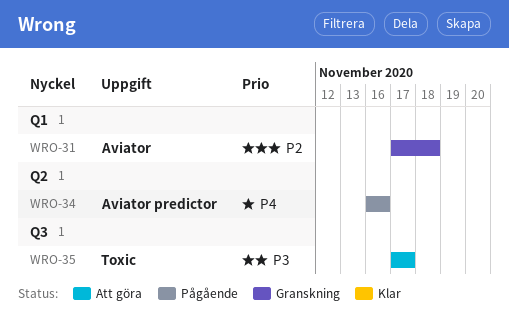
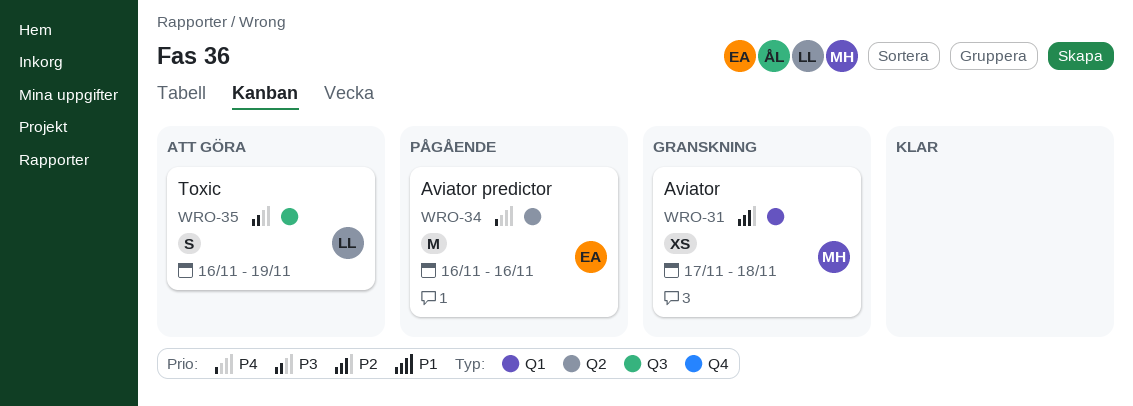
WRO-35, start: Nov 17 -> Nov 16
WRO-35, due: Nov 17 -> Nov 19

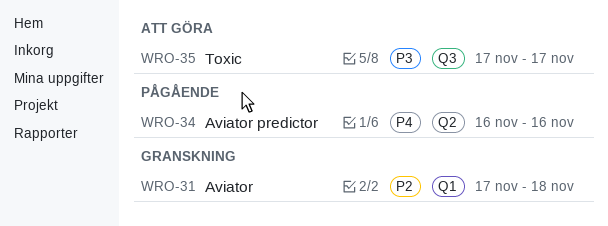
WRO-35, start: Nov 16 -> Nov 17
WRO-35, due: Nov 19 -> Nov 17

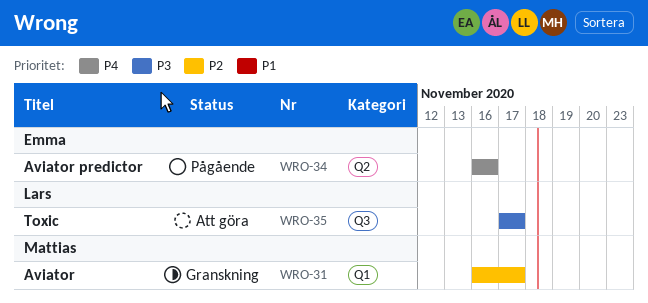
WRO-31, start: Nov 17 -> Nov 16
WRO-31, due: Nov 18 -> Nov 17

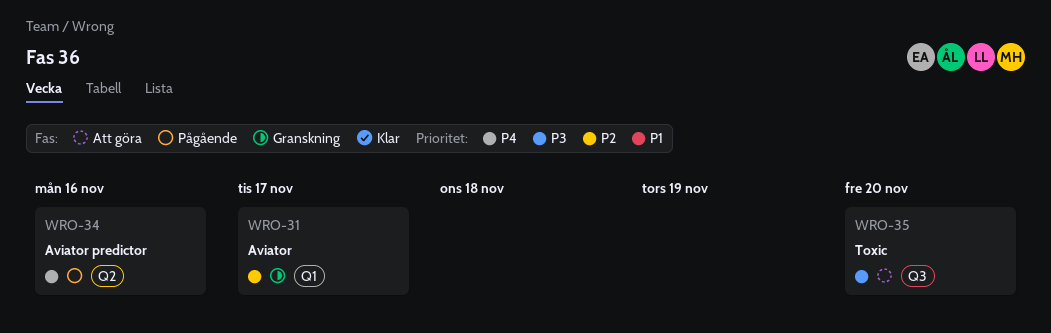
WRO-35, due: Nov 17 -> Nov 20

